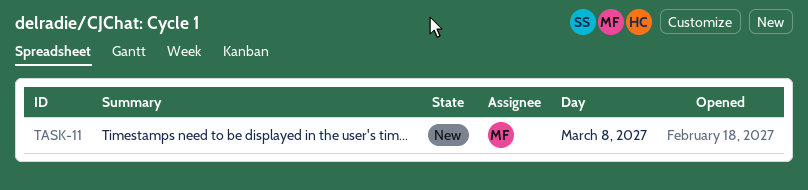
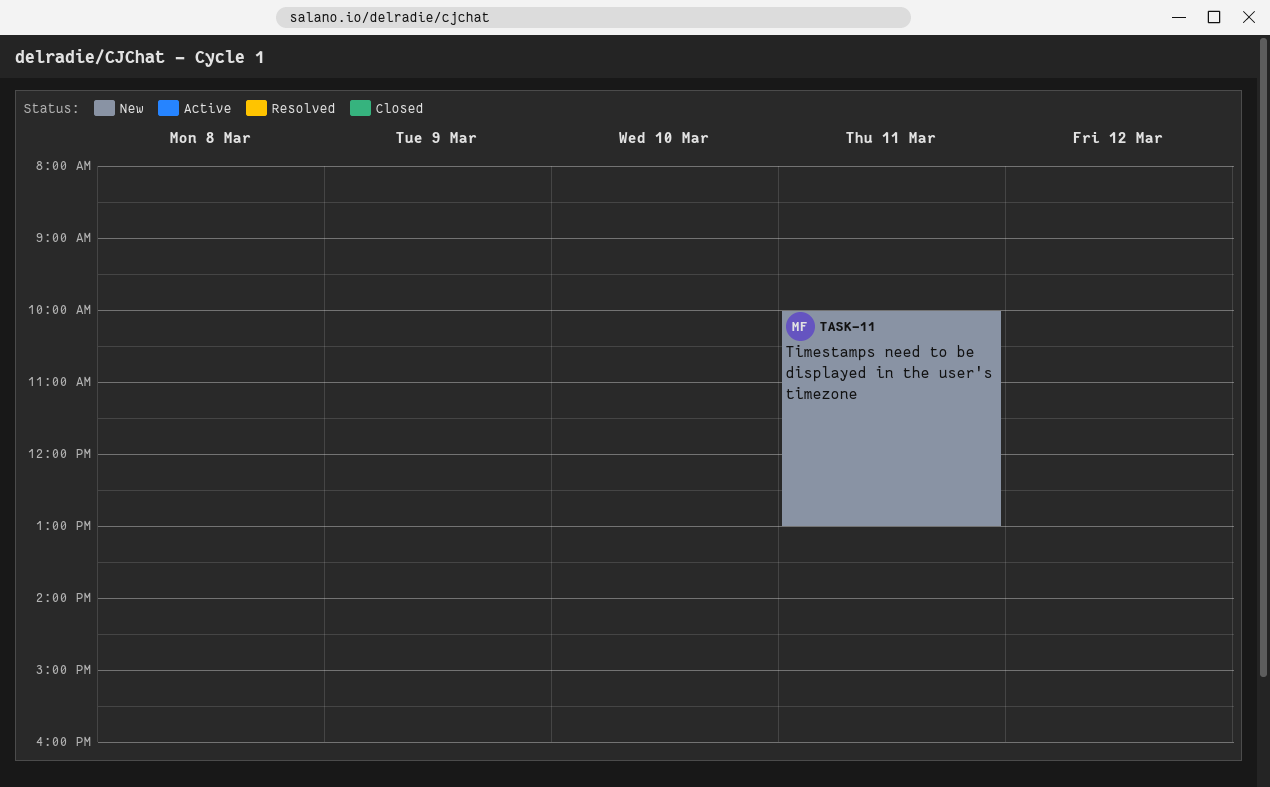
TASK-11, day: Mar 8 -> Mar 11

